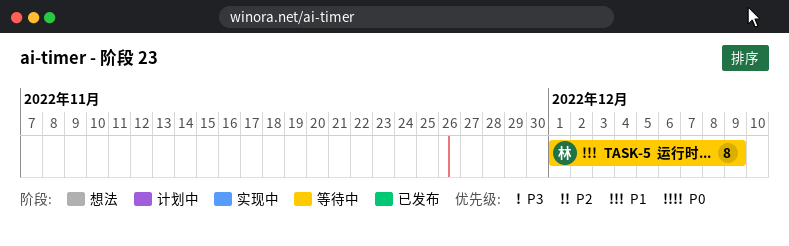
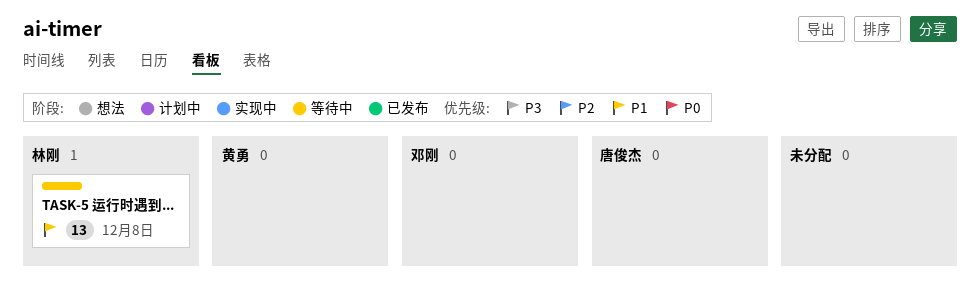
TASK-5, estimate: 8 -> 13
TASK-5, due: Dec 9 -> Dec 8

